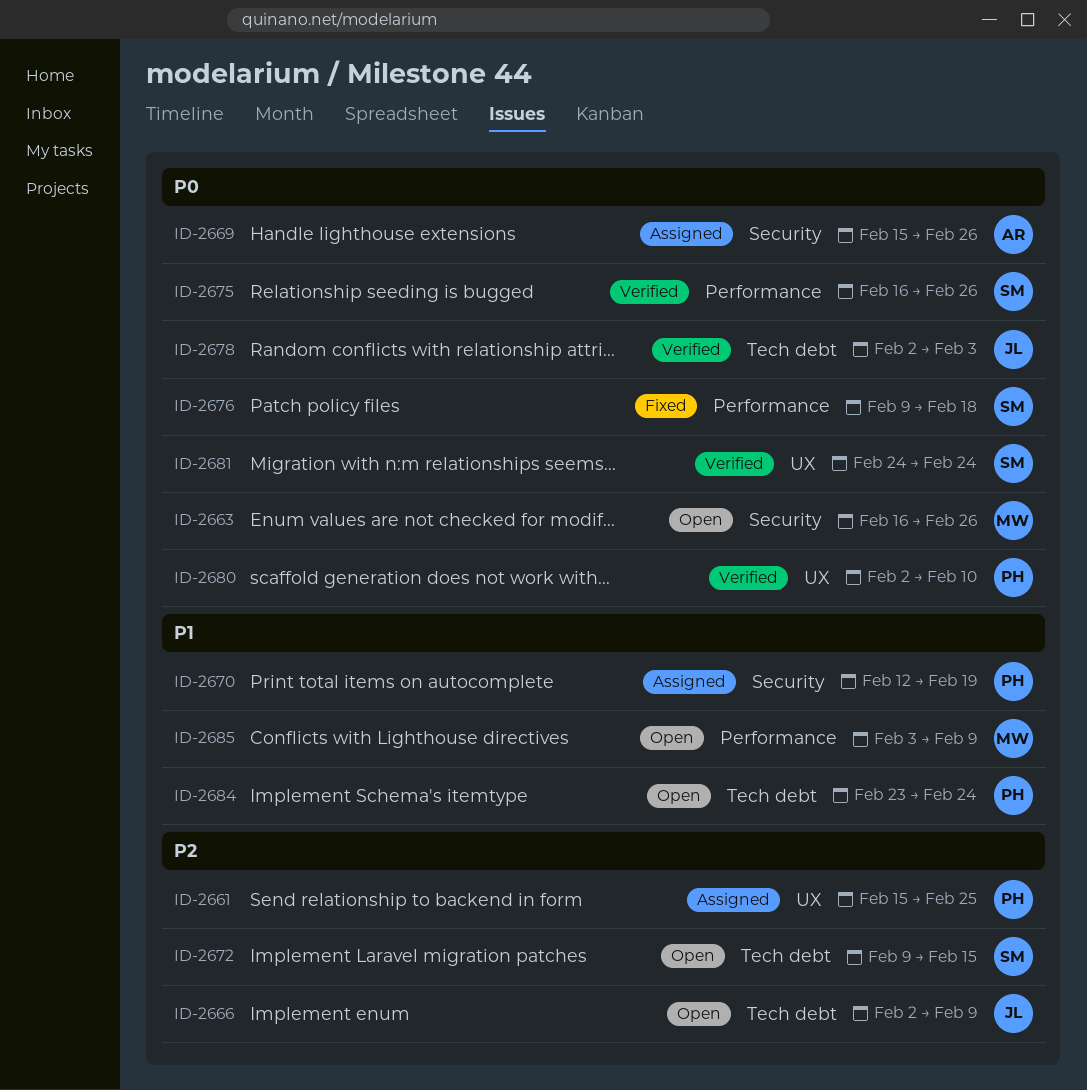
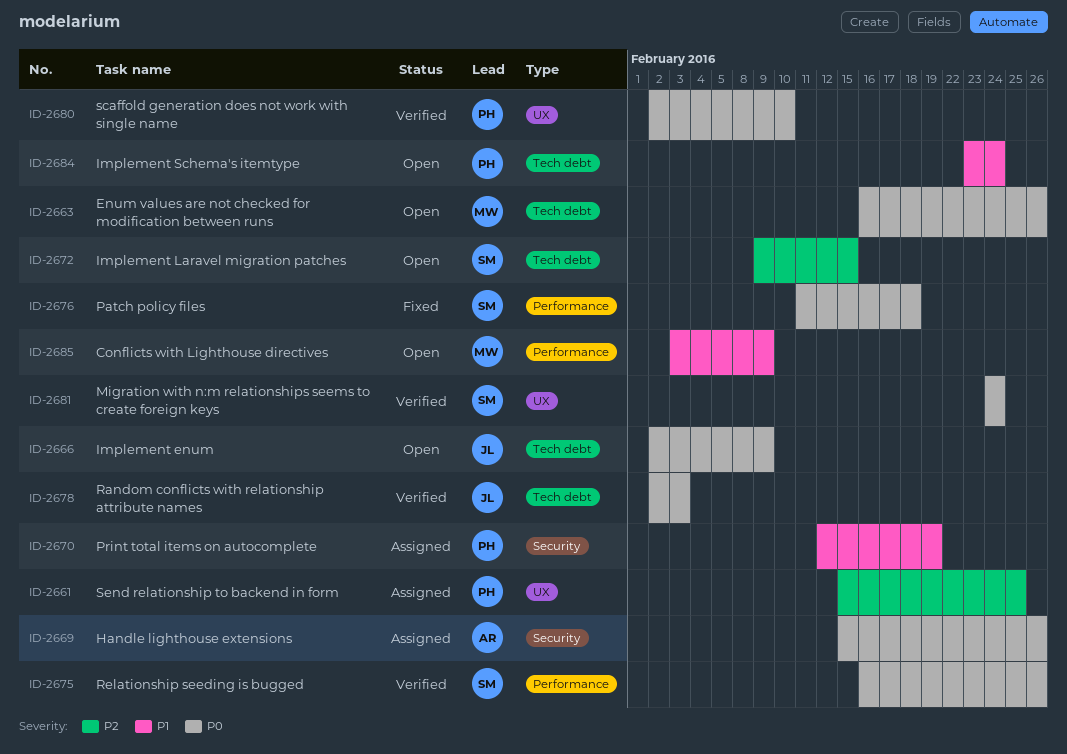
ID-2663, label: Security -> Tech debt
ID-2666, priority: P2 -> P0
ID-2676, start: Feb 9 -> Feb 11

